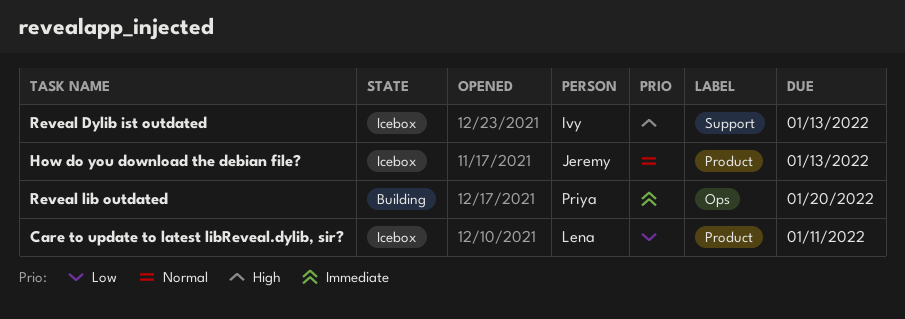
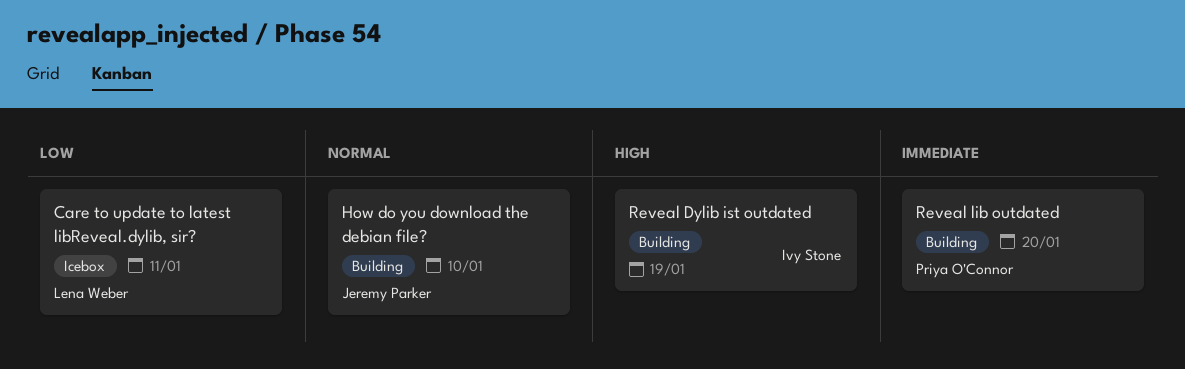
How do you download the debian file?, status: Icebox -> Building
How do you download the debian file?, due: Jan 13 -> Jan 10
Reveal Dylib ist outdated, status: Icebox -> Building
Reveal Dylib ist outdated, due: Jan 13 -> Jan 19

